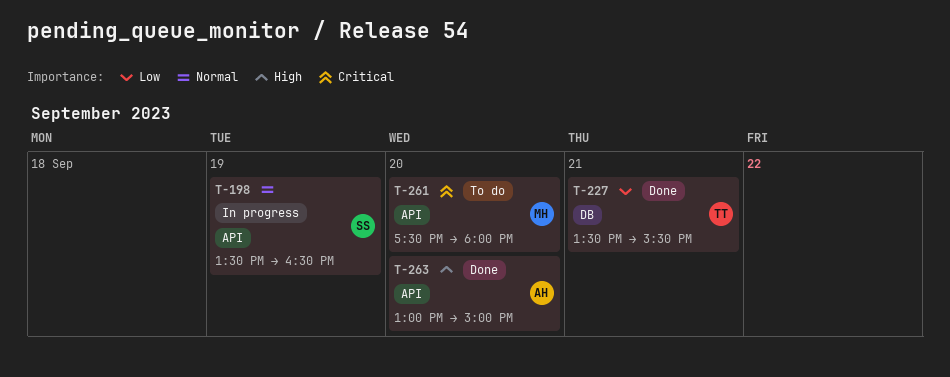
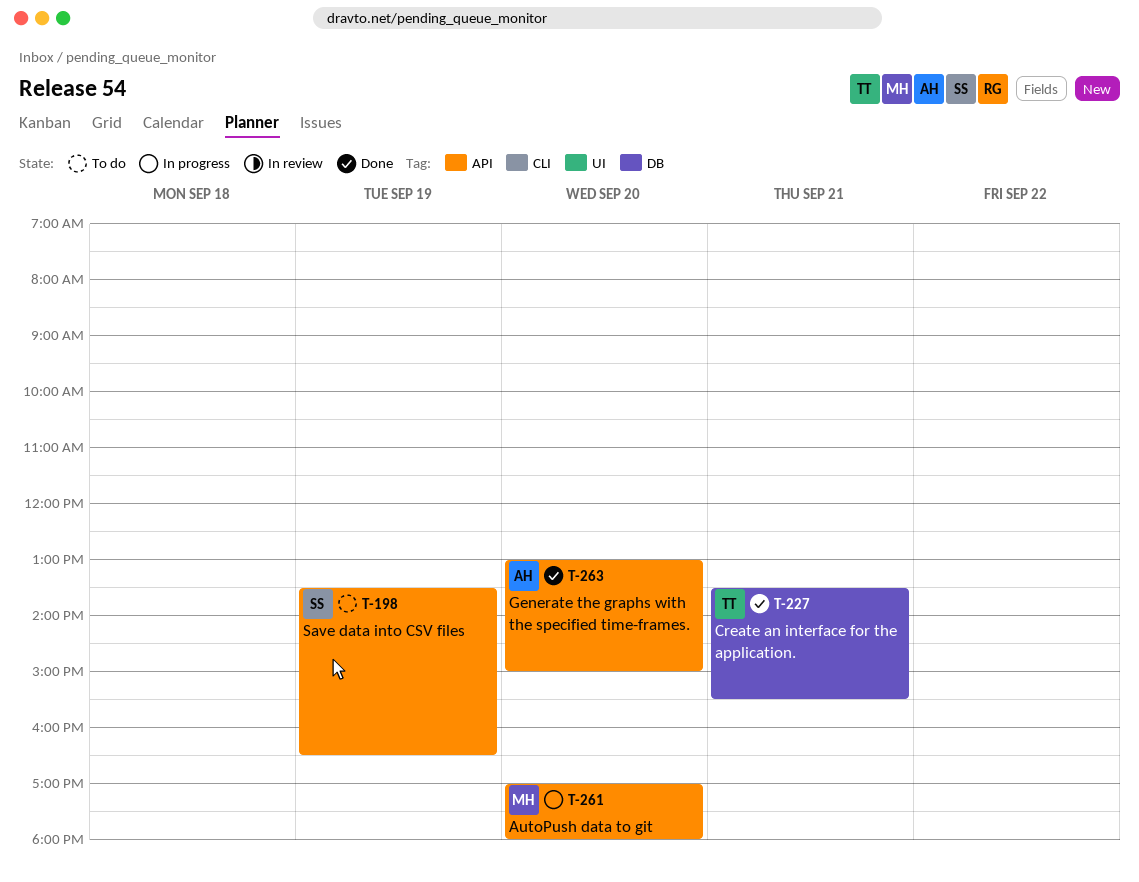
T-198, status: In progress -> To do
T-261, status: To do -> In progress
T-261, begins: 17:30 -> 17:00

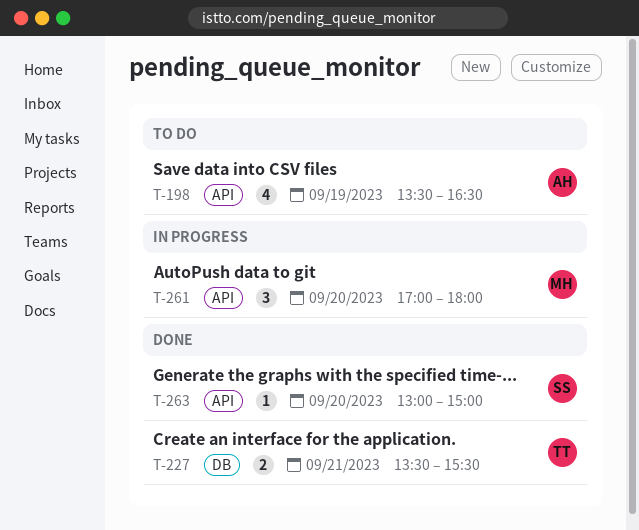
T-198, owner: SS -> AH
T-263, owner: AH -> SS

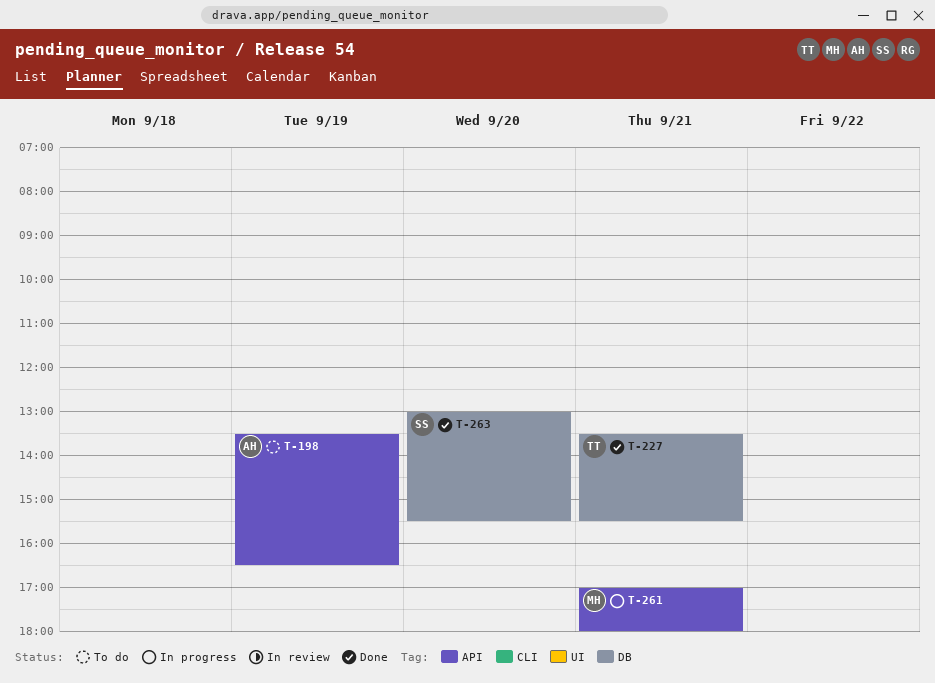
T-261, day: Sep 20 -> Sep 21
T-263, label: API -> DB
T-263, ends: 15:00 -> 15:30

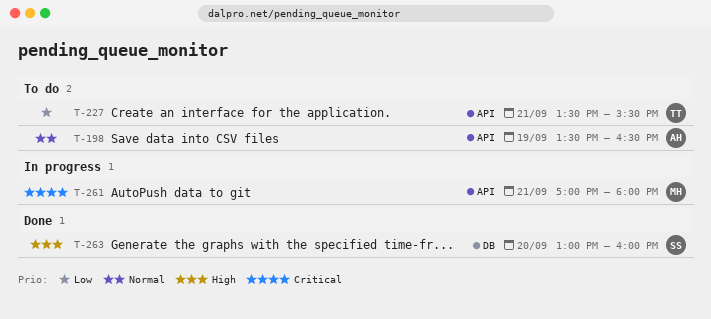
T-227, status: Done -> To do
T-227, label: DB -> API
T-263, ends: 15:30 -> 16:00

